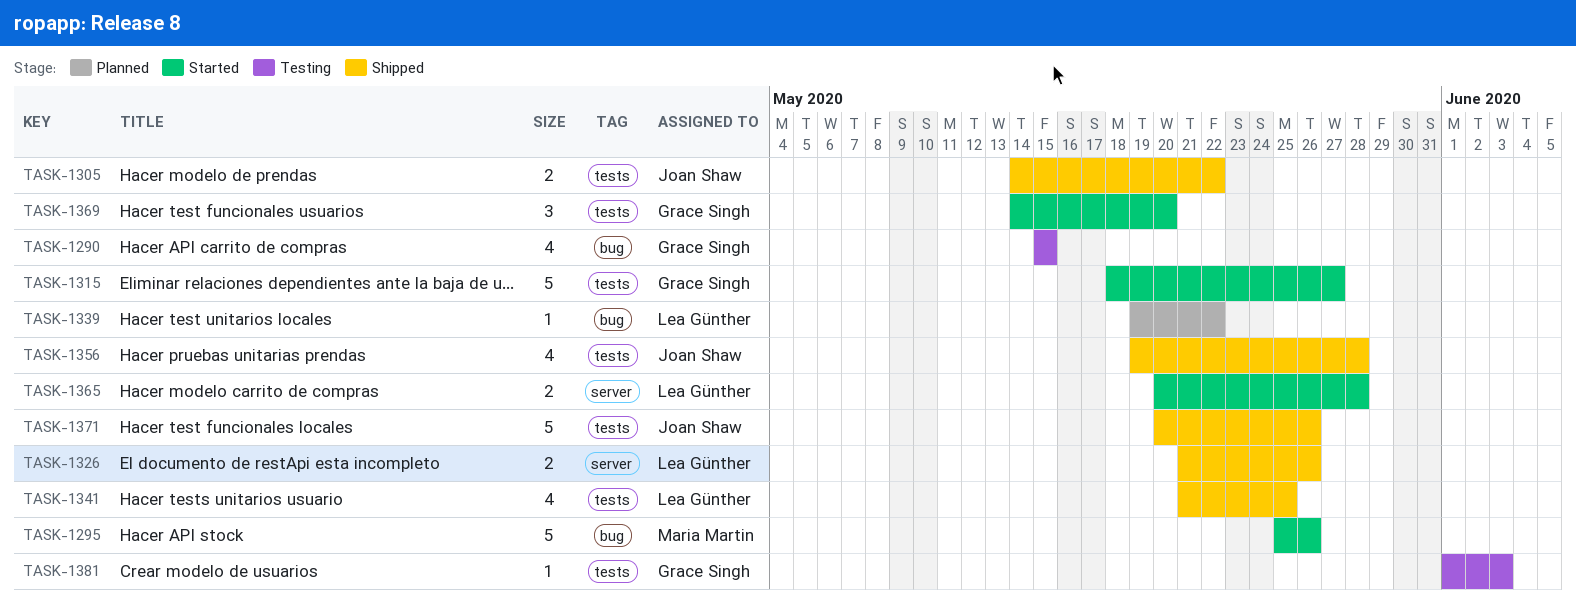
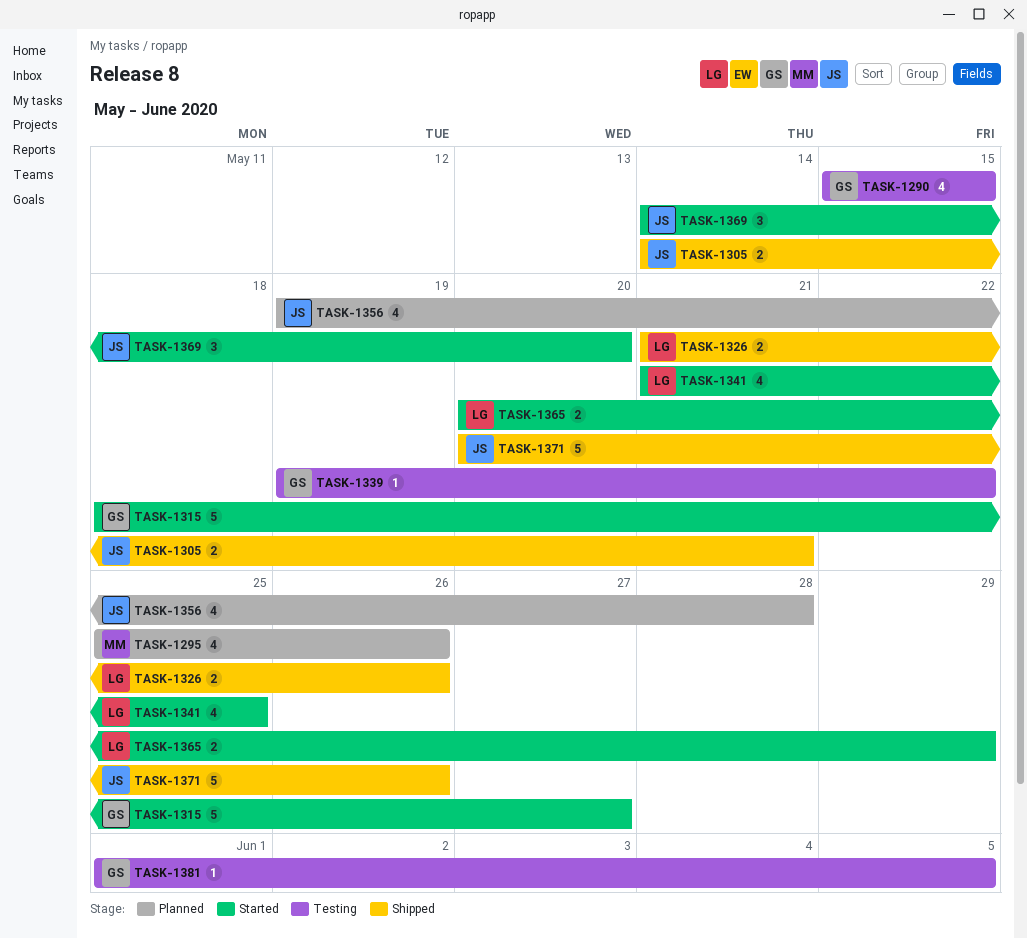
TASK-1295, status: Started -> Planned
TASK-1295, estimate: 5 -> 4
TASK-1305, due: May 22 -> May 21
TASK-1339, status: Planned -> Testing
TASK-1339, owner: Lea Günther -> Grace Singh
TASK-1341, status: Shipped -> Started
TASK-1356, status: Shipped -> Planned
TASK-1365, due: May 28 -> May 29
TASK-1369, owner: Grace Singh -> Joan Shaw
TASK-1381, due: Jun 3 -> Jun 5

